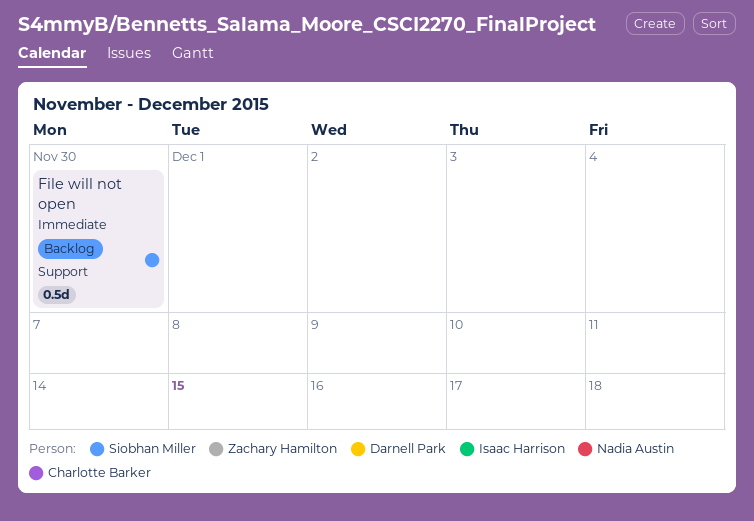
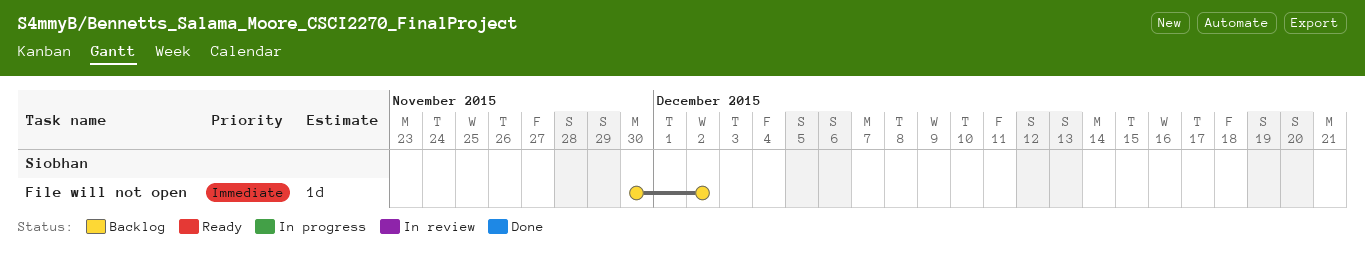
File will not open, estimate: 0.5d -> 1d
File will not open, due: Nov 30 -> Dec 2

